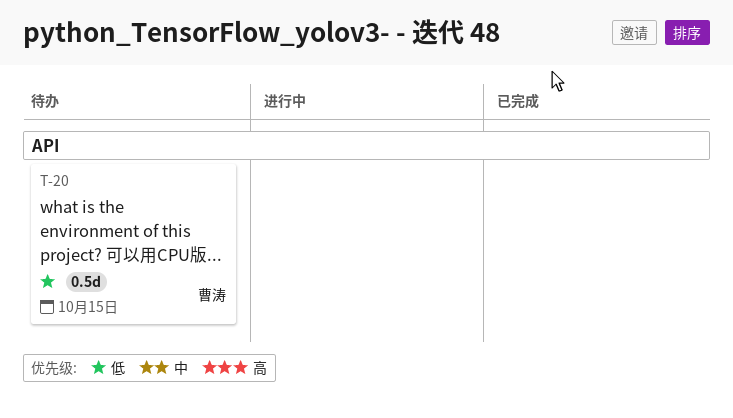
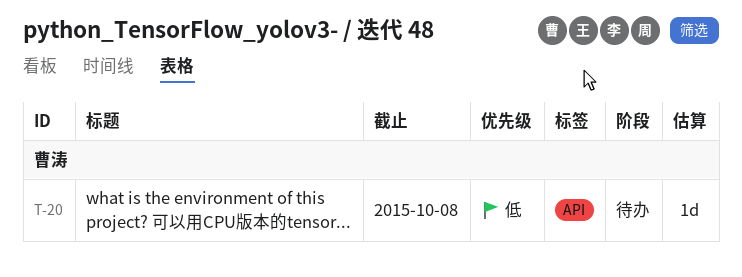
T-20, estimate: 0.5d -> 1d
T-20, due: Oct 15 -> Oct 8

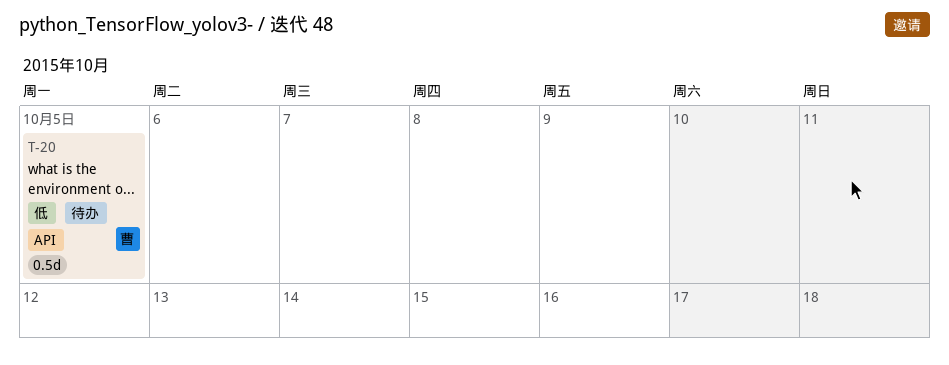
T-20, estimate: 1d -> 0.5d
T-20, due: Oct 8 -> Oct 5

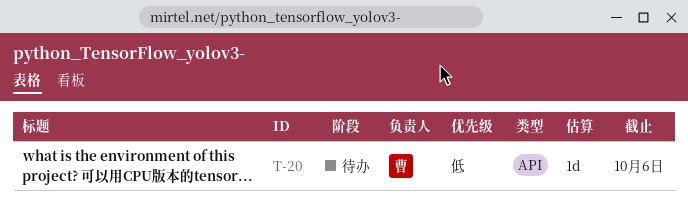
T-20, estimate: 0.5d -> 1d
T-20, due: Oct 5 -> Oct 6

